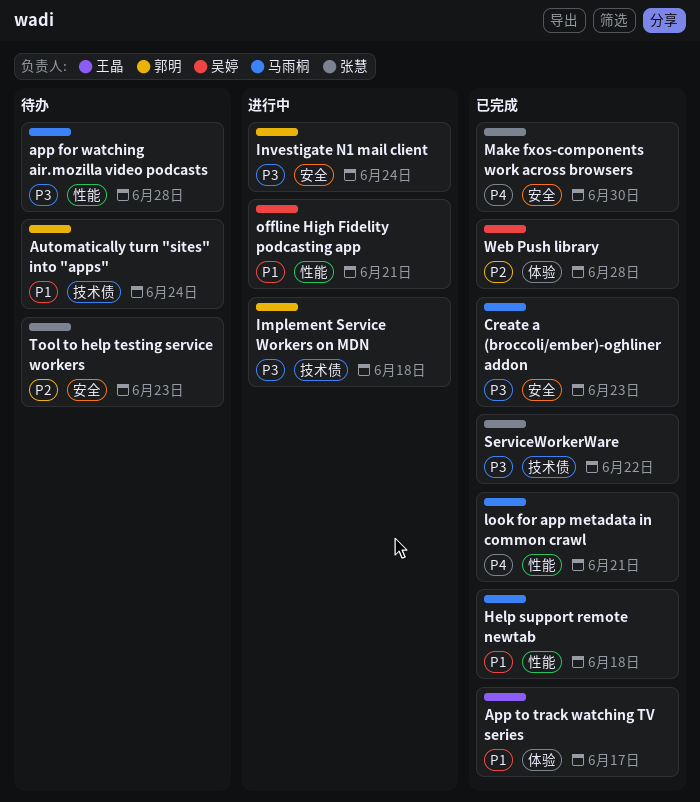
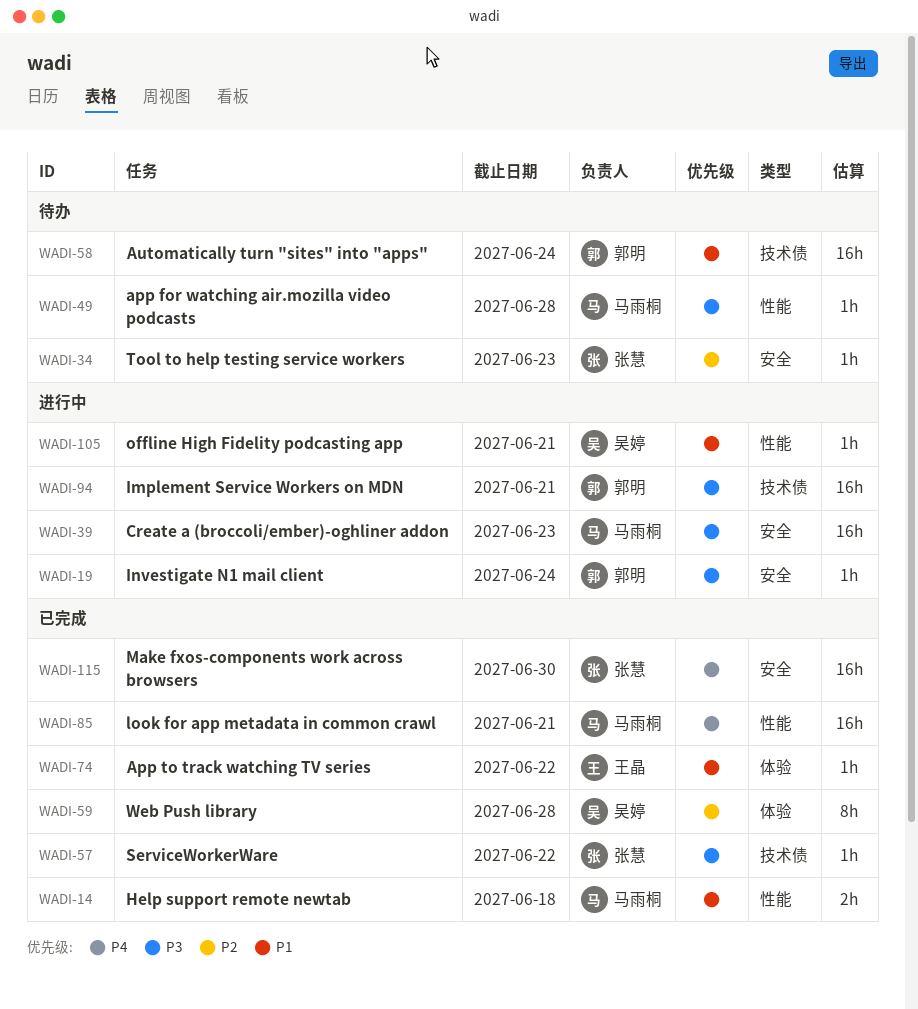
App to track watching TV series, due: Jun 17 -> Jun 22
Create a (broccoli/ember)-oghliner addon, status: 已完成 -> 进行中
Implement Service Workers on MDN, due: Jun 18 -> Jun 21

